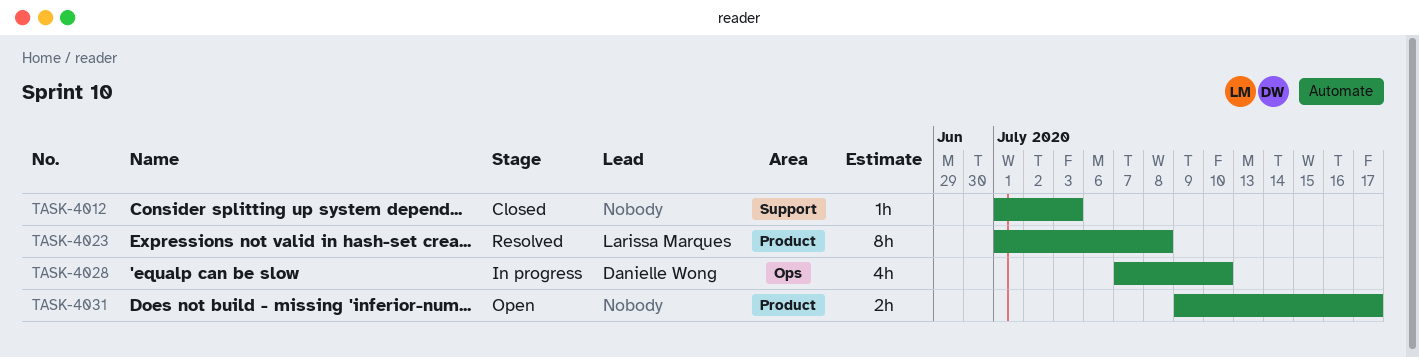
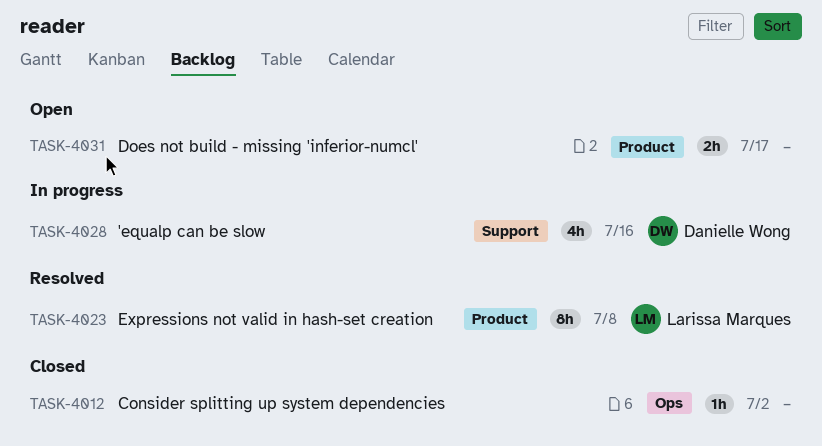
TASK-4012, label: Support -> Ops
TASK-4012, due: Jul 3 -> Jul 2
TASK-4028, label: Ops -> Support
TASK-4028, due: Jul 10 -> Jul 16

